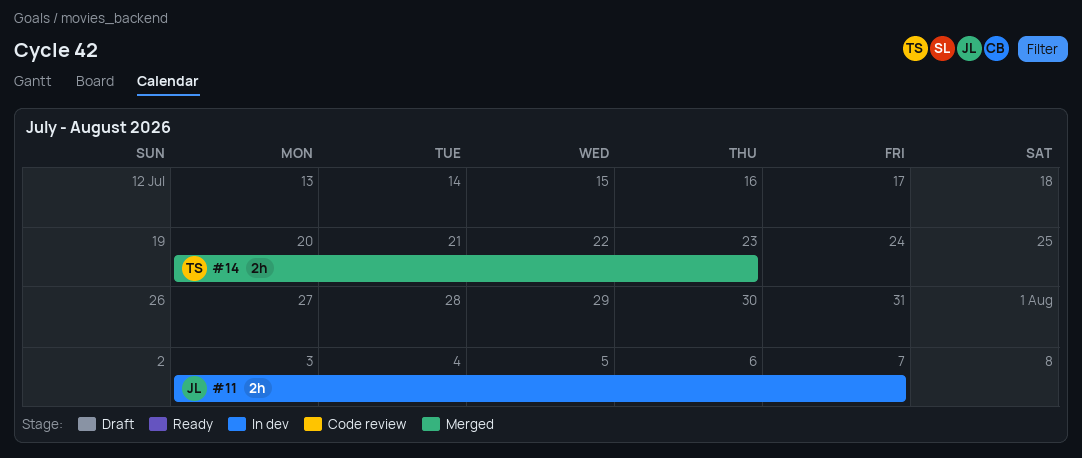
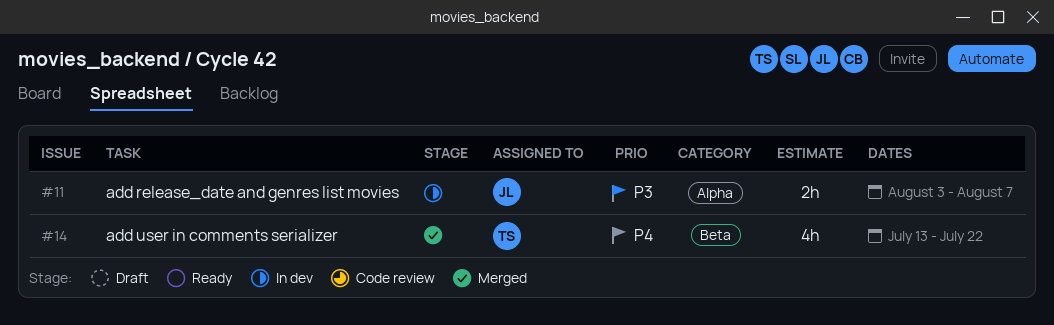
#14, estimate: 2h -> 4h
#14, start: Jul 20 -> Jul 13
#14, due: Jul 23 -> Jul 22

